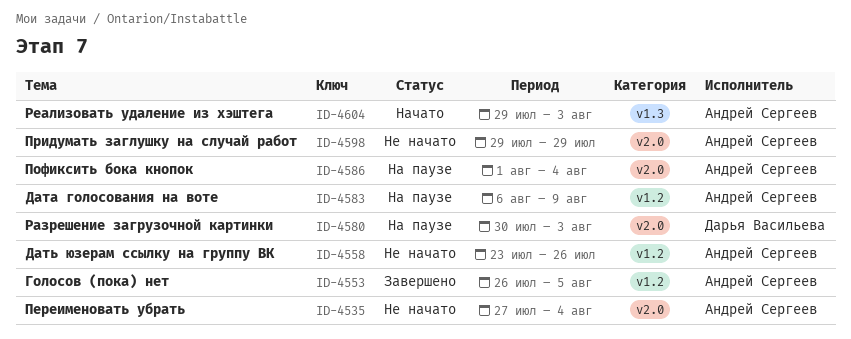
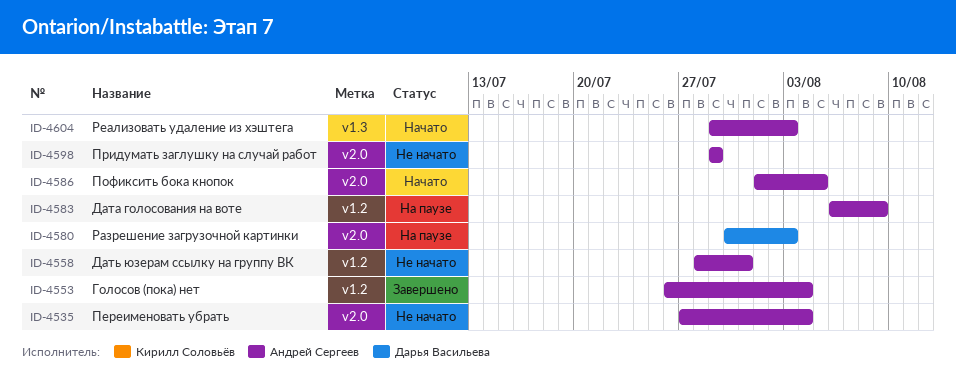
ID-4553, due: Aug 5 -> Aug 4
ID-4558, start: Jul 23 -> Jul 28
ID-4558, due: Jul 26 -> Jul 31
ID-4586, status: На паузе -> Начато
ID-4586, due: Aug 4 -> Aug 5

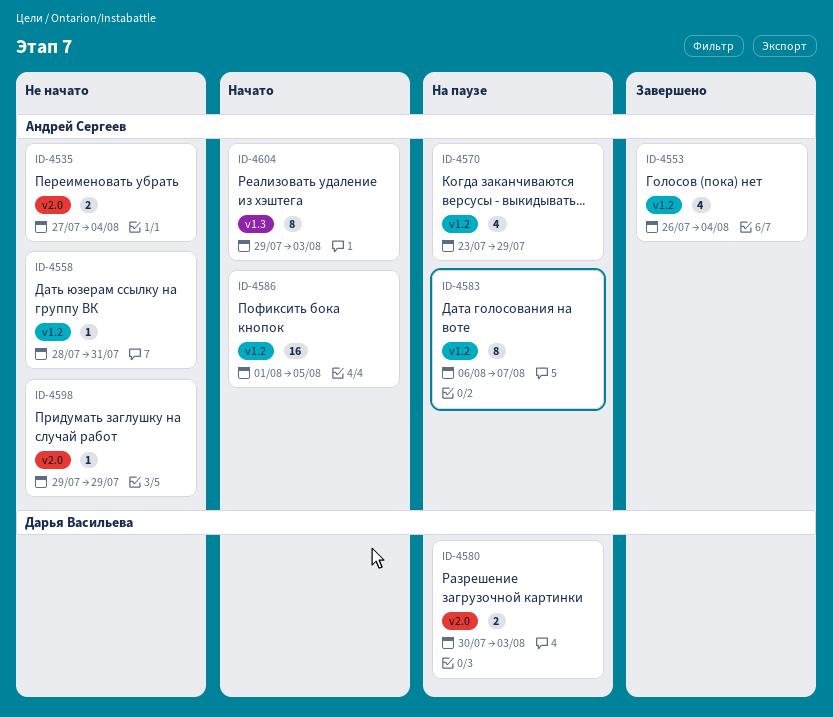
ID-4570: none -> present
ID-4583, due: Aug 9 -> Aug 7
ID-4586, label: v2.0 -> v1.2

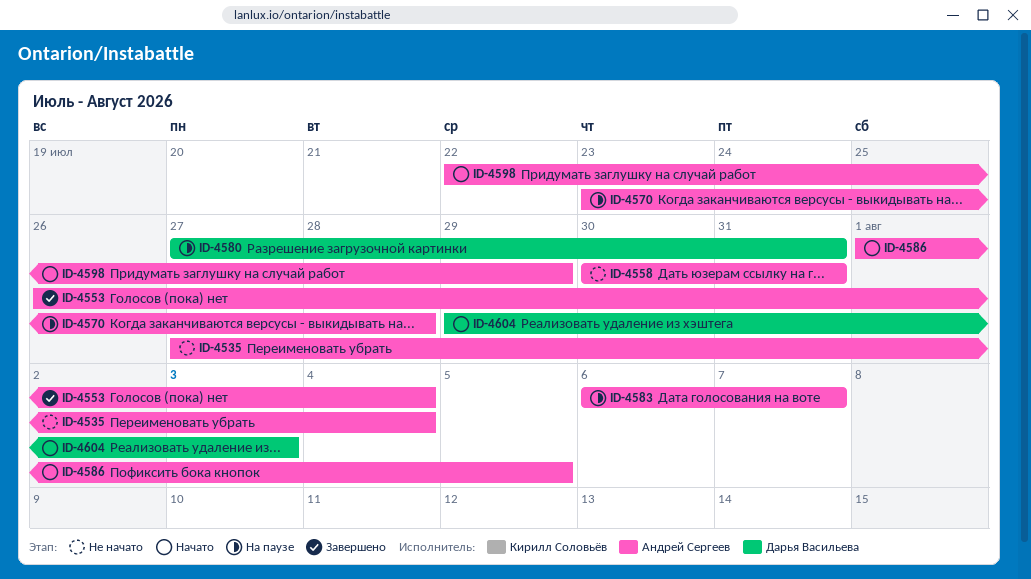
ID-4558, start: Jul 28 -> Jul 30
ID-4570, due: Jul 29 -> Jul 28
ID-4580, start: Jul 30 -> Jul 27
ID-4580, due: Aug 3 -> Jul 31
ID-4598, status: Не начато -> Начато
ID-4598, start: Jul 29 -> Jul 22
ID-4604, owner: Андрей Сергеев -> Дарья Васильева

